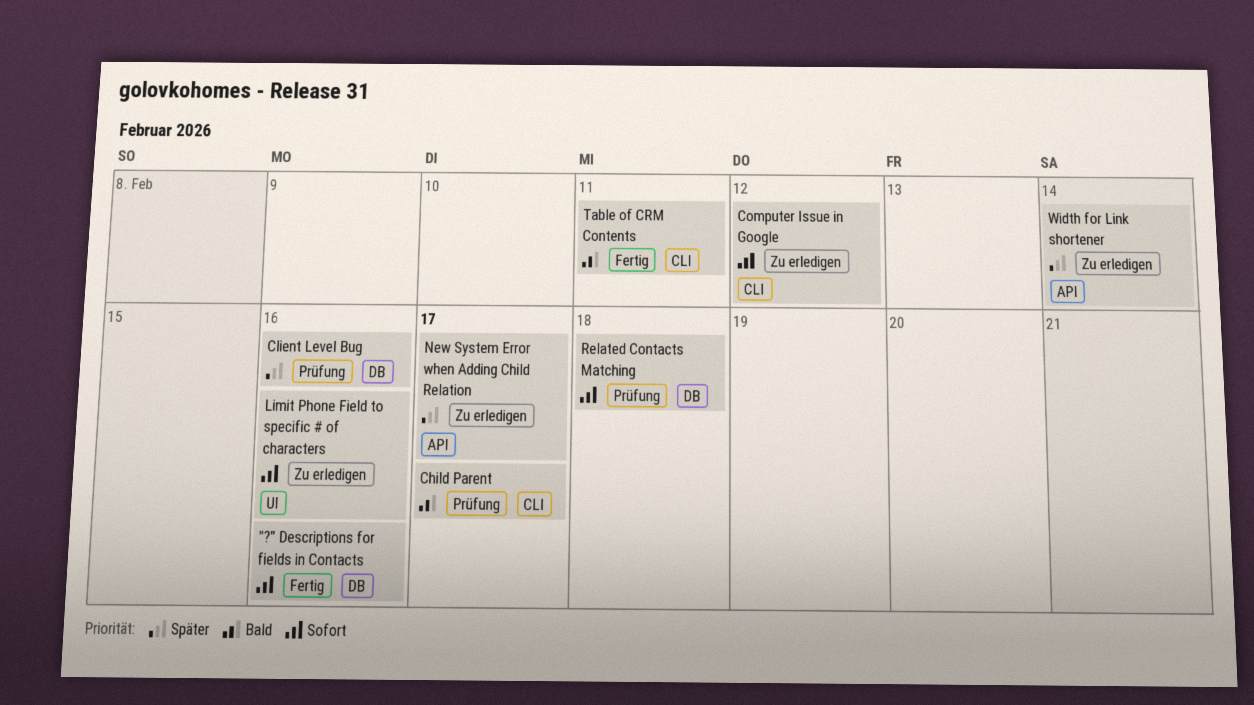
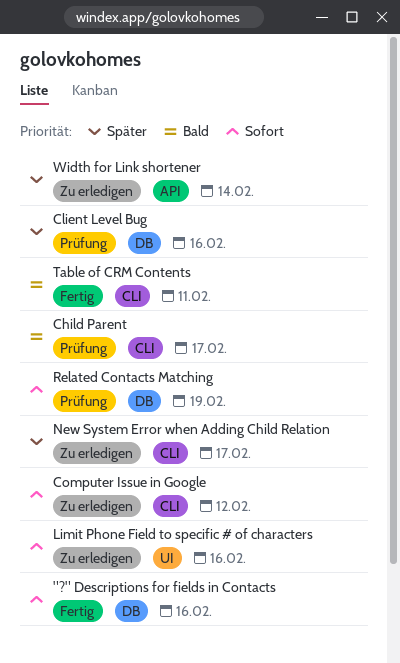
New System Error when Adding Child Relation, label: API -> CLI
Related Contacts Matching, due: Feb 18 -> Feb 19

